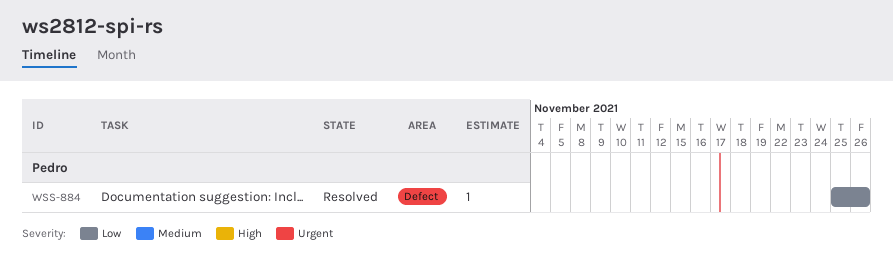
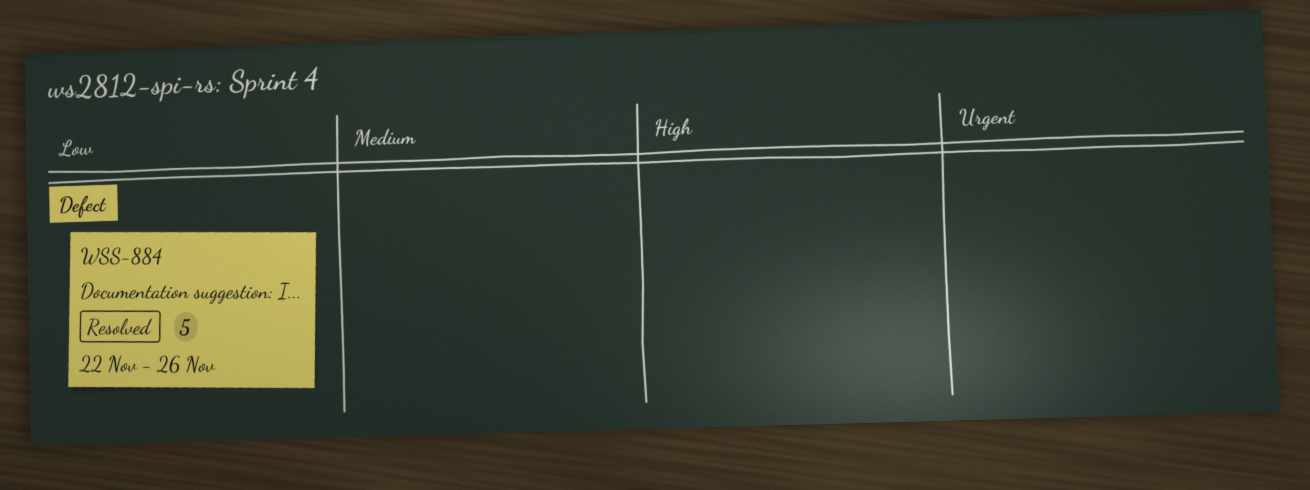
WSS-884, estimate: 1 -> 5
WSS-884, start: Nov 25 -> Nov 22

